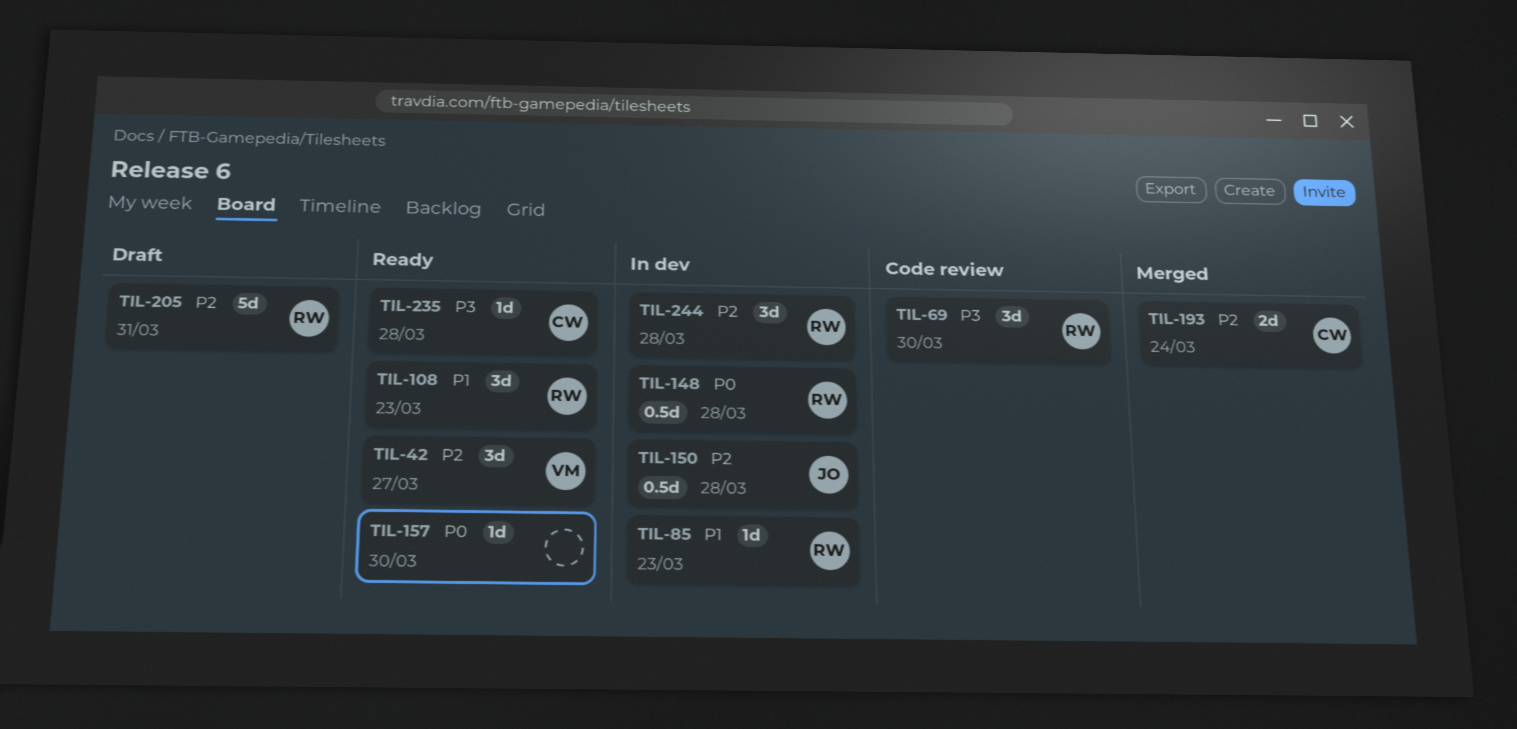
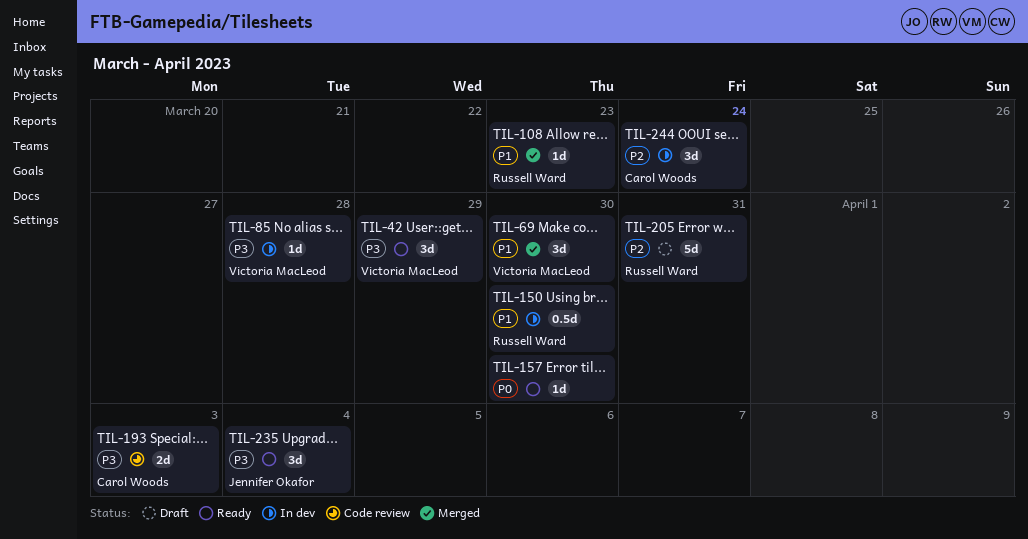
TIL-42, priority: P2 -> P3
TIL-42, due: Mar 27 -> Mar 29
TIL-69, status: Code review -> Merged
TIL-69, owner: Russell Ward -> Victoria MacLeod
TIL-69, priority: P3 -> P1
TIL-85, owner: Russell Ward -> Victoria MacLeod
TIL-85, priority: P1 -> P3
TIL-85, due: Mar 23 -> Mar 28
TIL-108, status: Ready -> Merged
TIL-108, estimate: 3d -> 1d
TIL-148: present -> none
TIL-150, owner: Jennifer Okafor -> Russell Ward
TIL-150, priority: P2 -> P1
TIL-150, due: Mar 28 -> Mar 30
TIL-193, status: Merged -> Code review
TIL-193, priority: P2 -> P3
TIL-193, due: Mar 24 -> Apr 3
TIL-235, owner: Carol Woods -> Jennifer Okafor
TIL-235, estimate: 1d -> 3d
TIL-235, due: Mar 28 -> Apr 4
TIL-244, owner: Russell Ward -> Carol Woods
TIL-244, due: Mar 28 -> Mar 24

